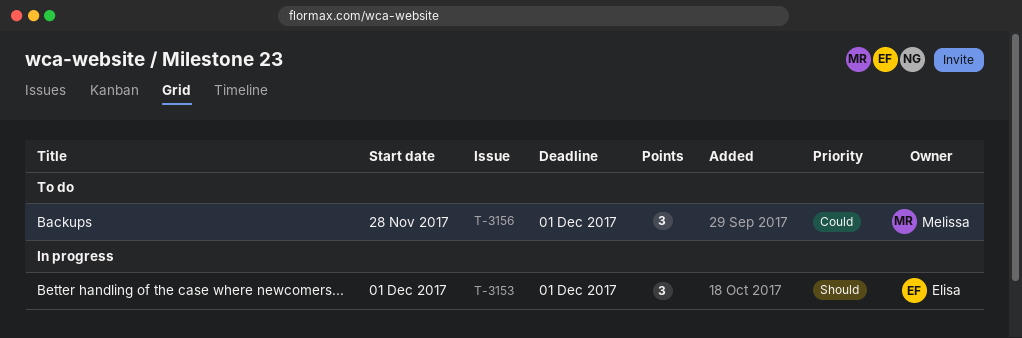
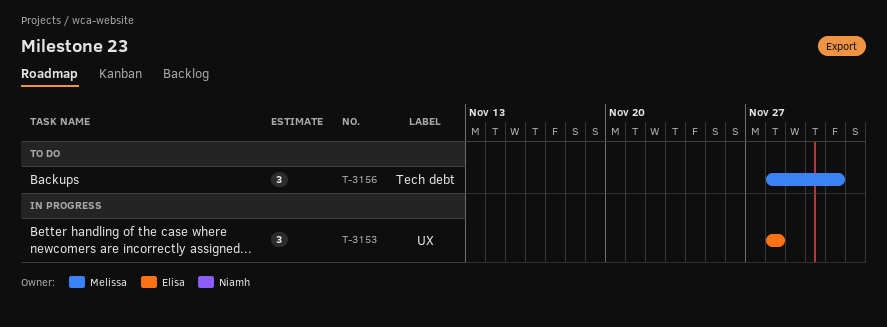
T-3153, start: Dec 1 -> Nov 28
T-3153, due: Dec 1 -> Nov 28

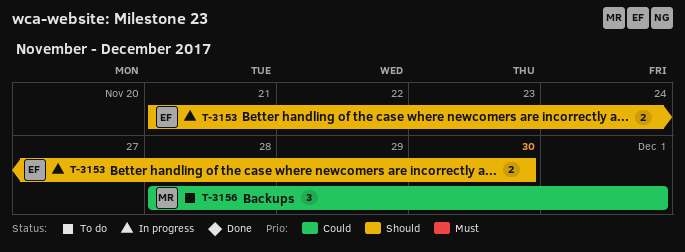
T-3153, estimate: 3 -> 2
T-3153, start: Nov 28 -> Nov 21
T-3153, due: Nov 28 -> Nov 30

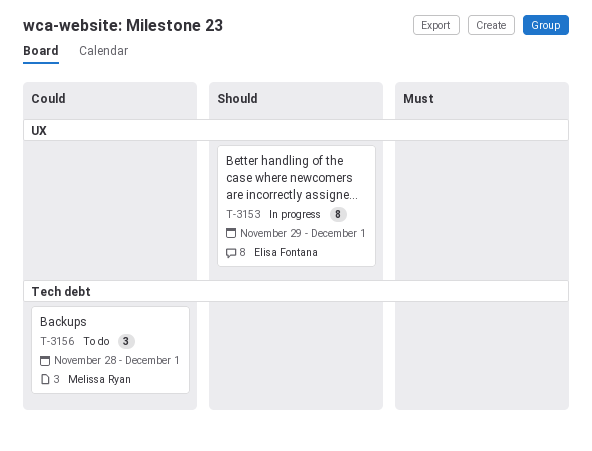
T-3153, estimate: 2 -> 8
T-3153, start: Nov 21 -> Nov 29
T-3153, due: Nov 30 -> Dec 1

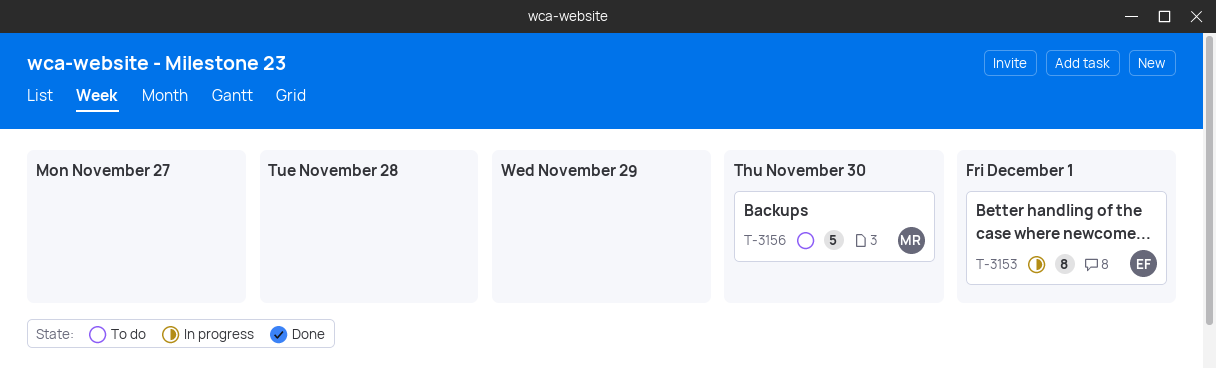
T-3156, estimate: 3 -> 5
T-3156, due: Dec 1 -> Nov 30

